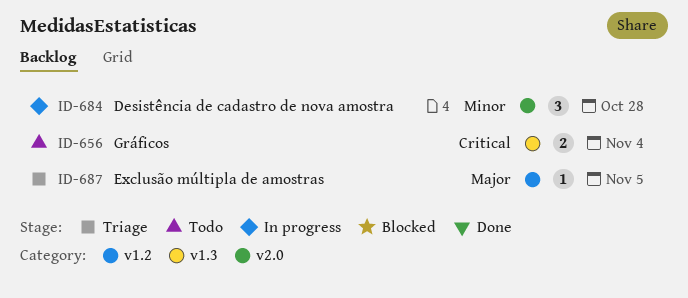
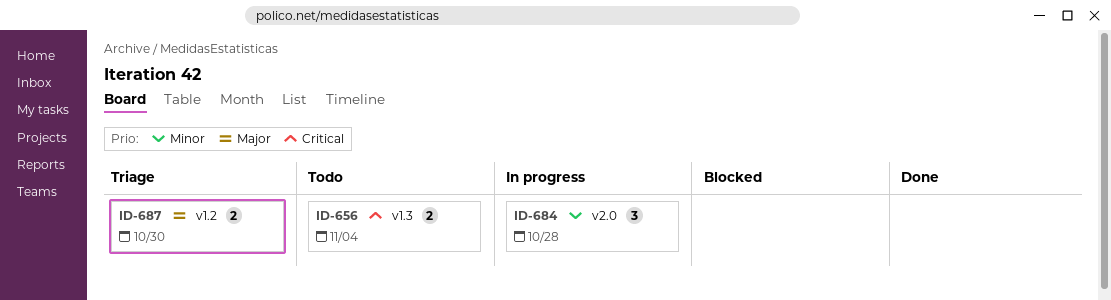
ID-687, estimate: 1 -> 2
ID-687, due: Nov 5 -> Oct 30

